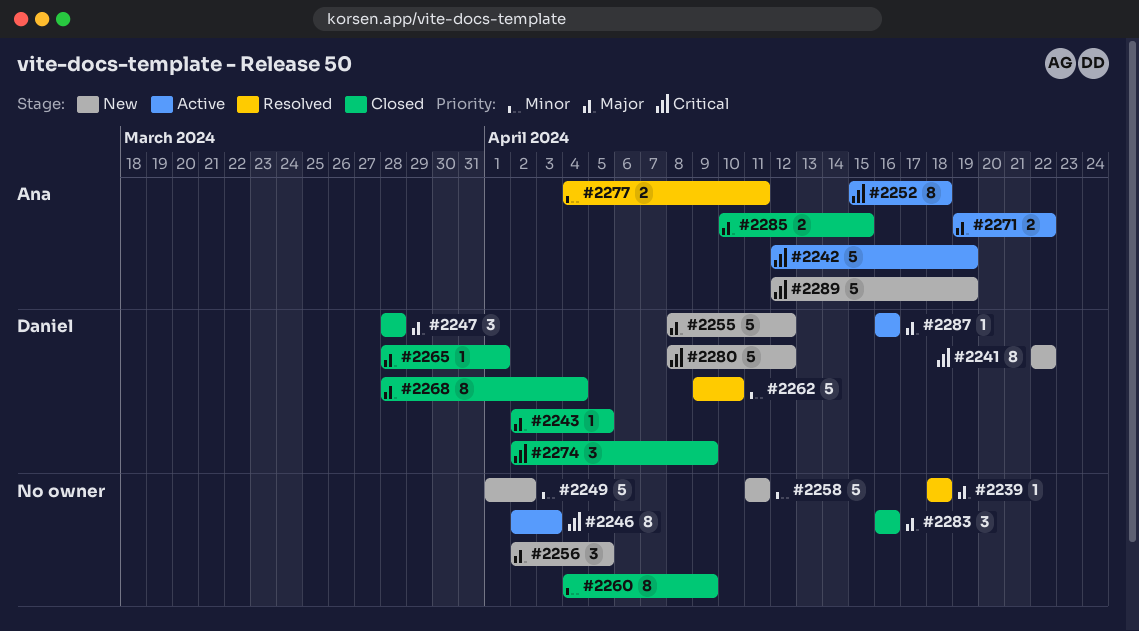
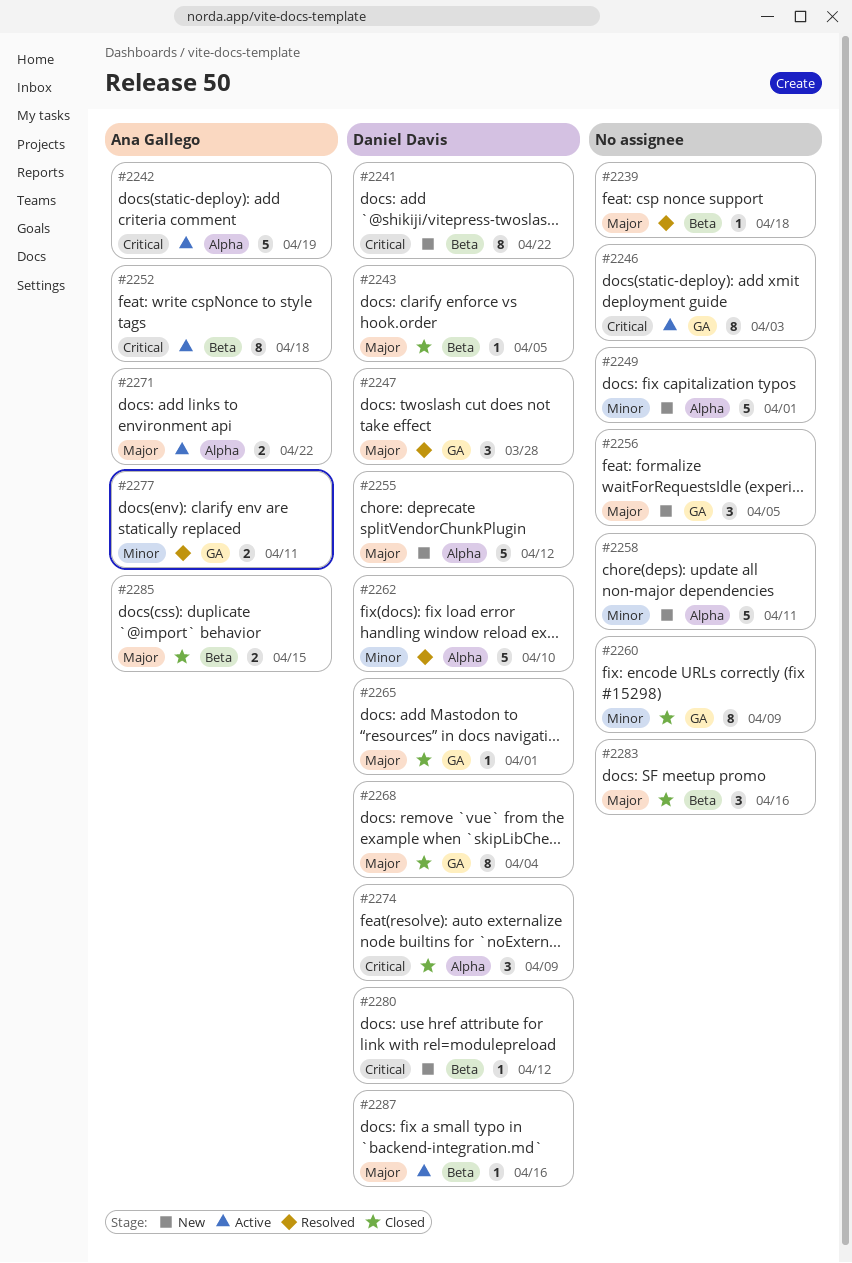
#2247, status: Closed -> Resolved
#2249, due: Apr 2 -> Apr 1
#2280, estimate: 5 -> 1
#2289: present -> none

